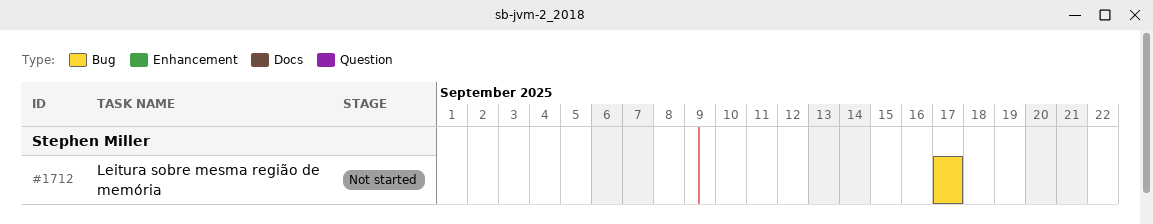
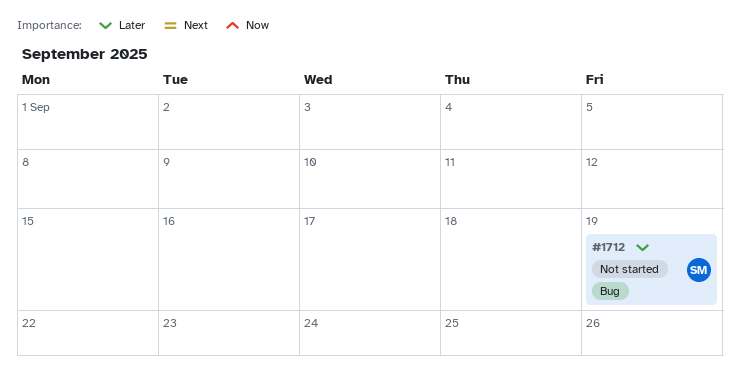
#1712, due: Sep 17 -> Sep 19

